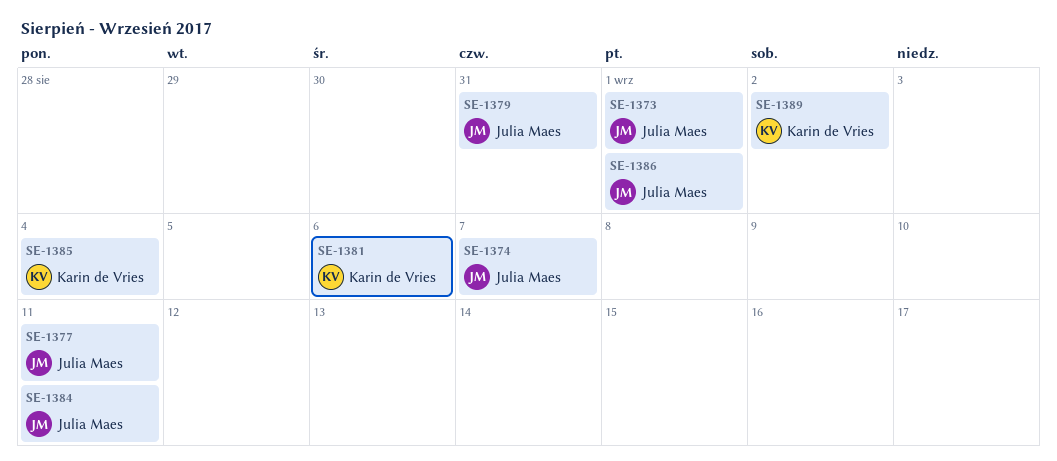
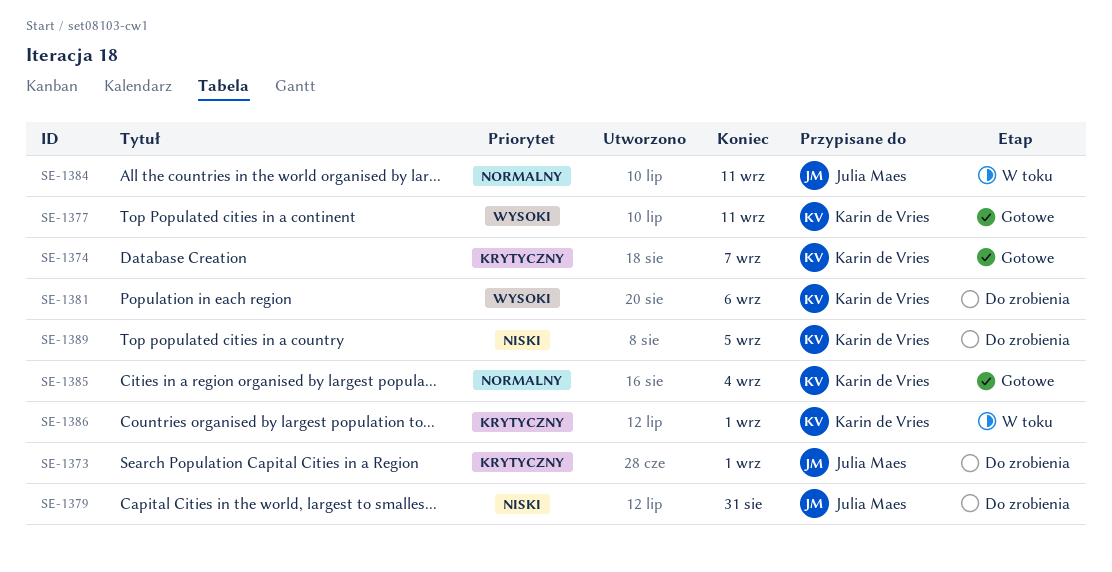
SE-1374, owner: Julia Maes -> Karin de Vries
SE-1377, owner: Julia Maes -> Karin de Vries
SE-1386, owner: Julia Maes -> Karin de Vries
SE-1389, due: Sep 2 -> Sep 5

